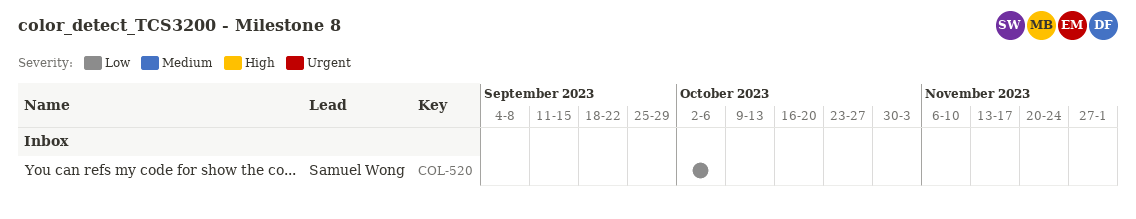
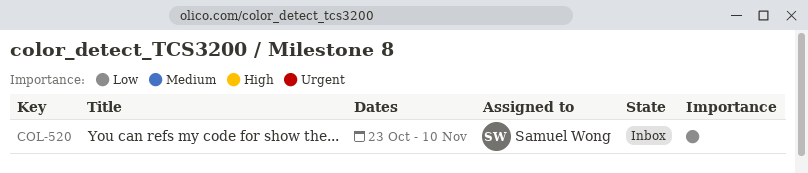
COL-520, start: Oct 2 -> Oct 23
COL-520, due: Oct 6 -> Nov 10

